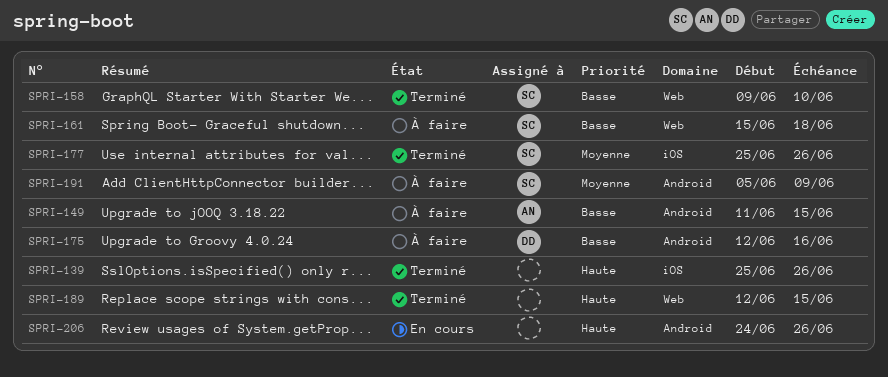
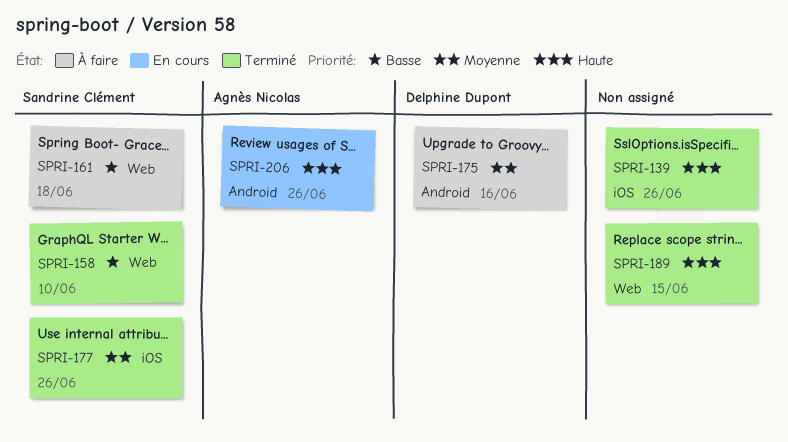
SPRI-149: present -> none
SPRI-175, priority: Basse -> Moyenne
SPRI-191: present -> none
SPRI-206, owner: none -> Agnès Nicolas

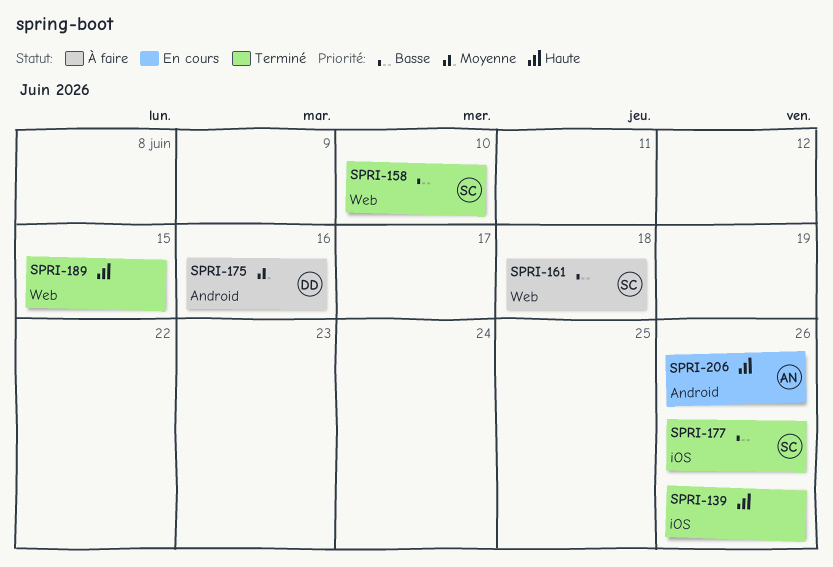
SPRI-177, priority: Moyenne -> Basse

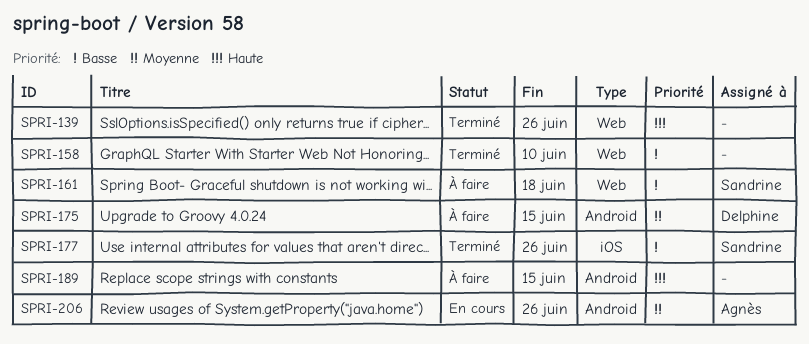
SPRI-139, label: iOS -> Web
SPRI-158, owner: Sandrine -> none
SPRI-175, due: Jun 16 -> Jun 15
SPRI-189, status: Terminé -> À faire
SPRI-189, label: Web -> Android
SPRI-206, priority: Haute -> Moyenne

